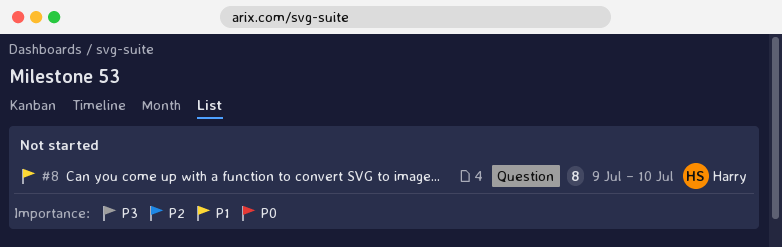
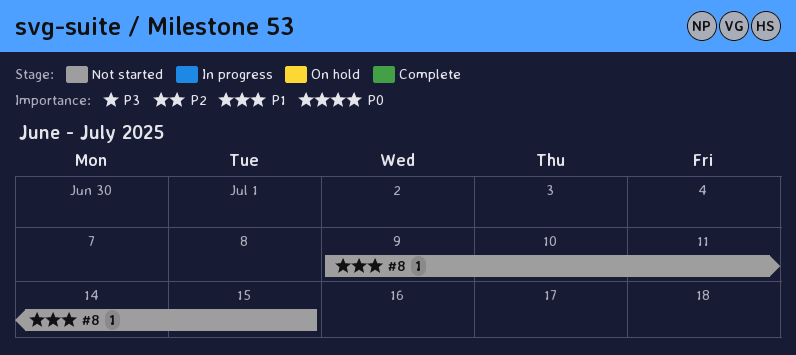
#8, estimate: 8 -> 1
#8, due: Jul 10 -> Jul 15

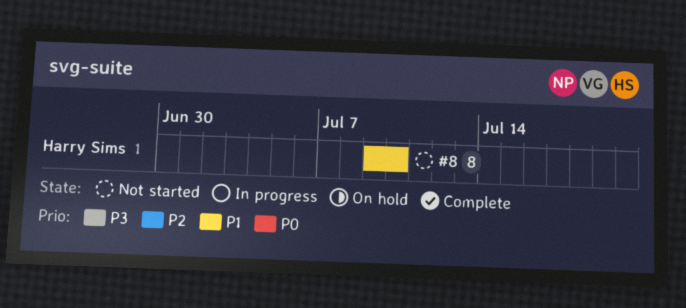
#8, estimate: 1 -> 8
#8, due: Jul 15 -> Jul 10

